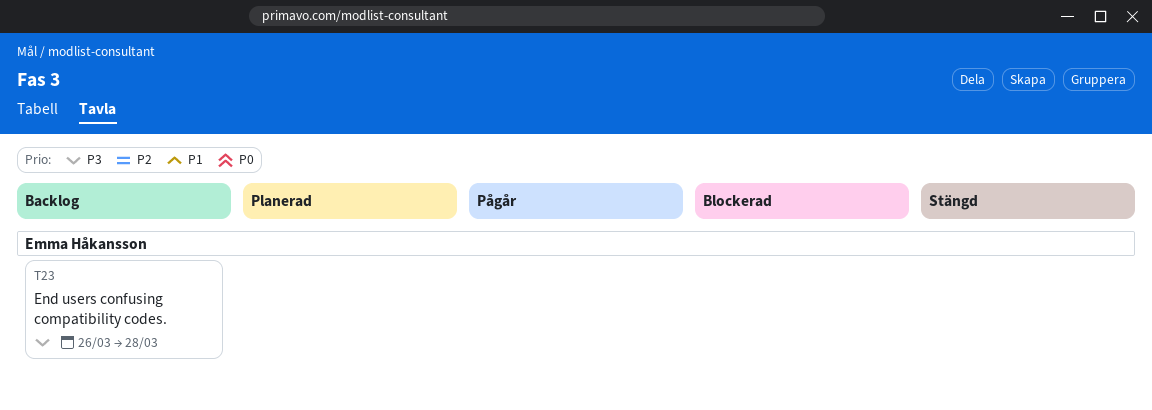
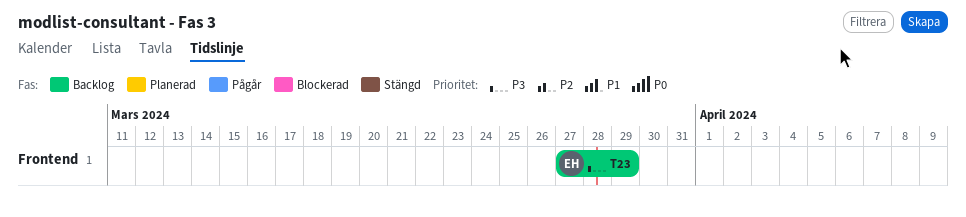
T23, start: Mar 26 -> Mar 27
T23, due: Mar 28 -> Mar 29

